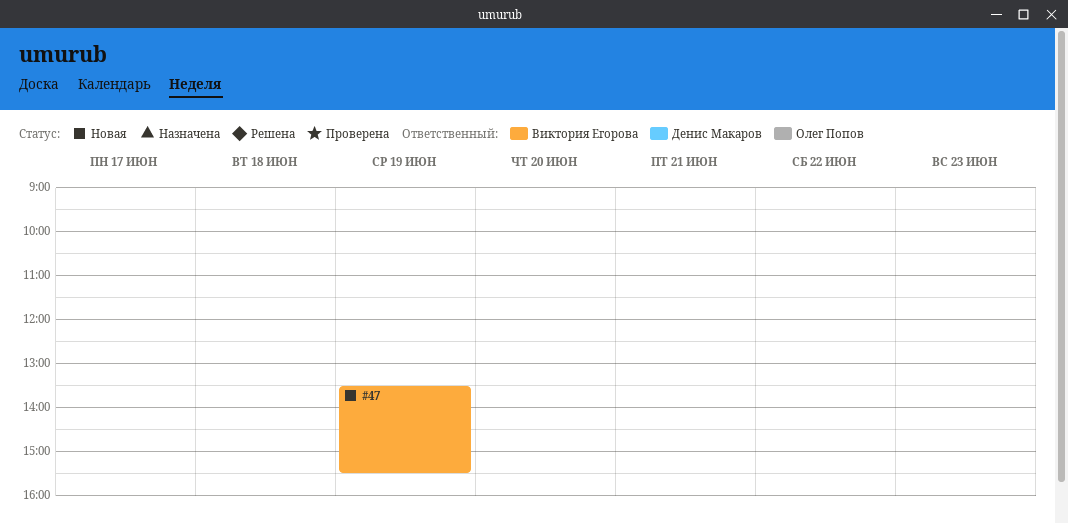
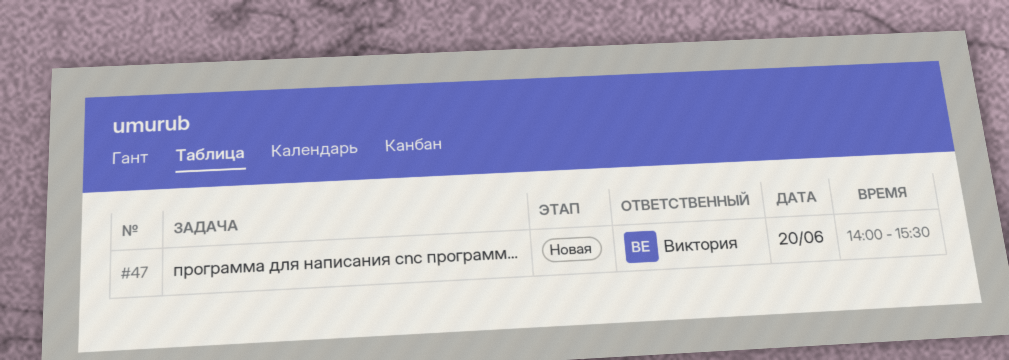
#47, day: Jun 19 -> Jun 20
#47, begins: 13:30 -> 14:00

